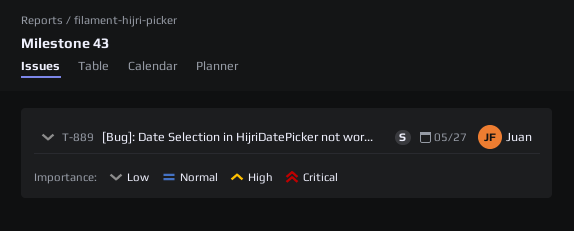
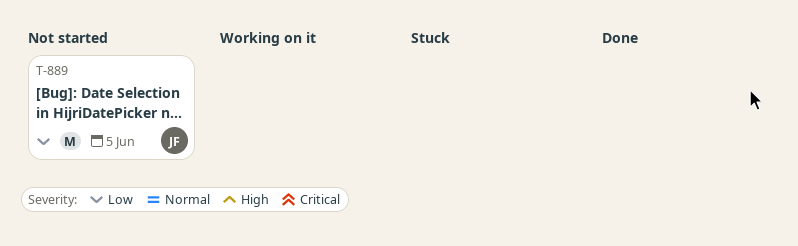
T-889, estimate: S -> M
T-889, due: May 27 -> Jun 5

